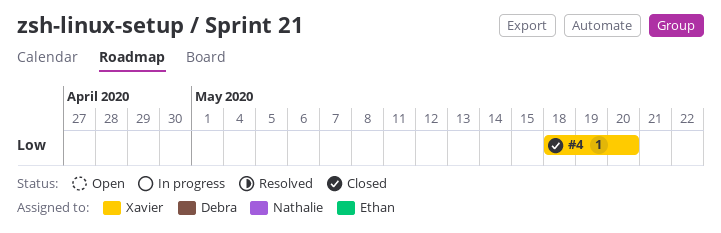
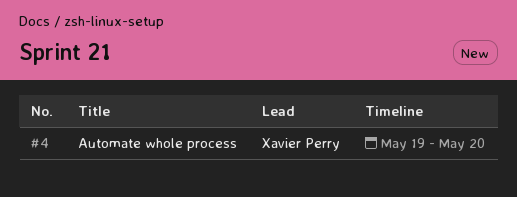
#4, start: May 18 -> May 19

